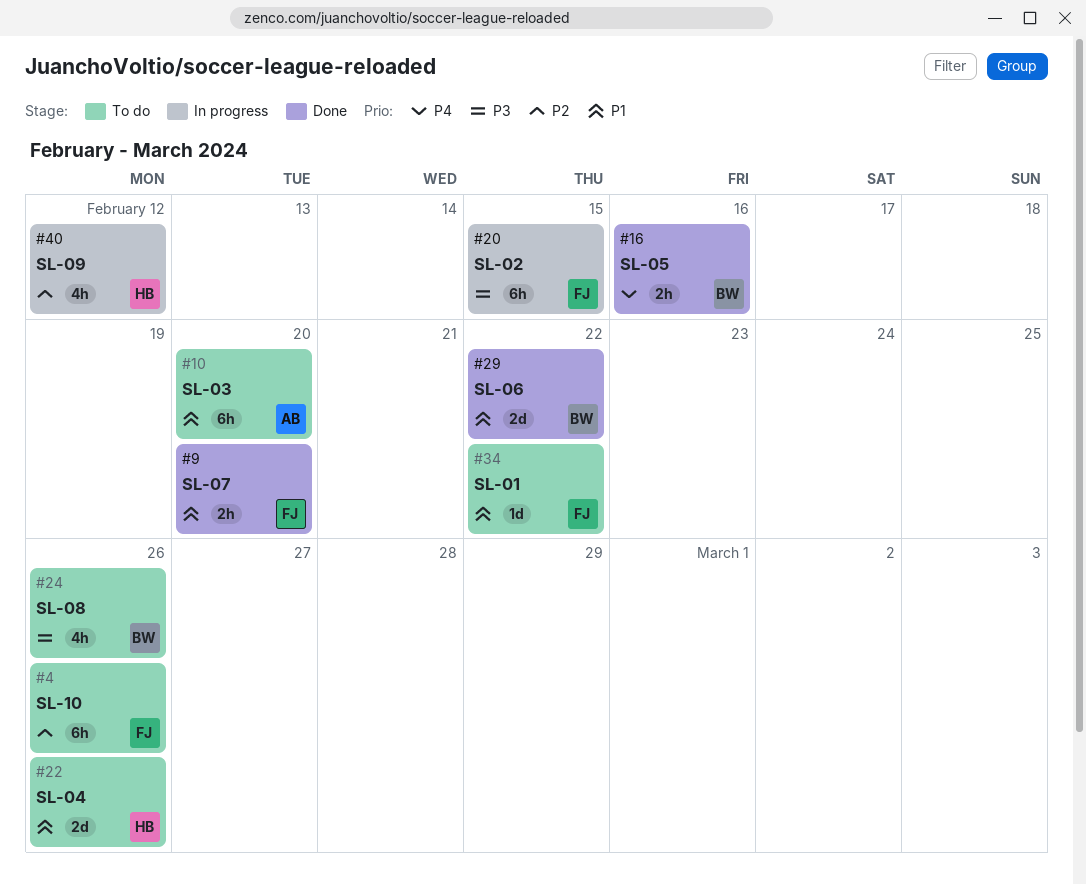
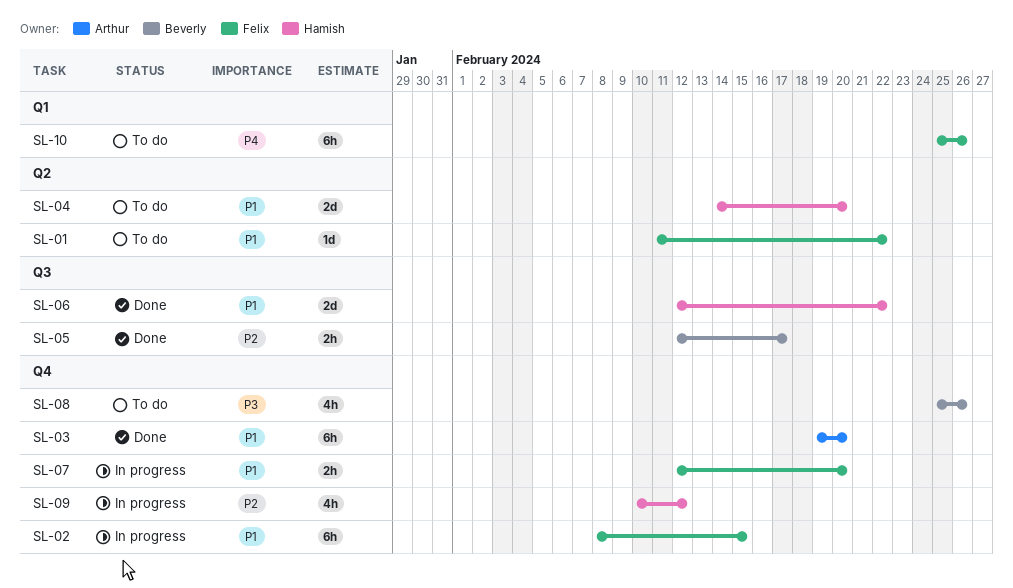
SL-02, priority: P3 -> P1
SL-03, status: To do -> Done
SL-04, due: Feb 26 -> Feb 20
SL-05, priority: P4 -> P2
SL-05, due: Feb 16 -> Feb 17
SL-06, owner: Beverly -> Hamish
SL-07, status: Done -> In progress
SL-10, priority: P2 -> P4

